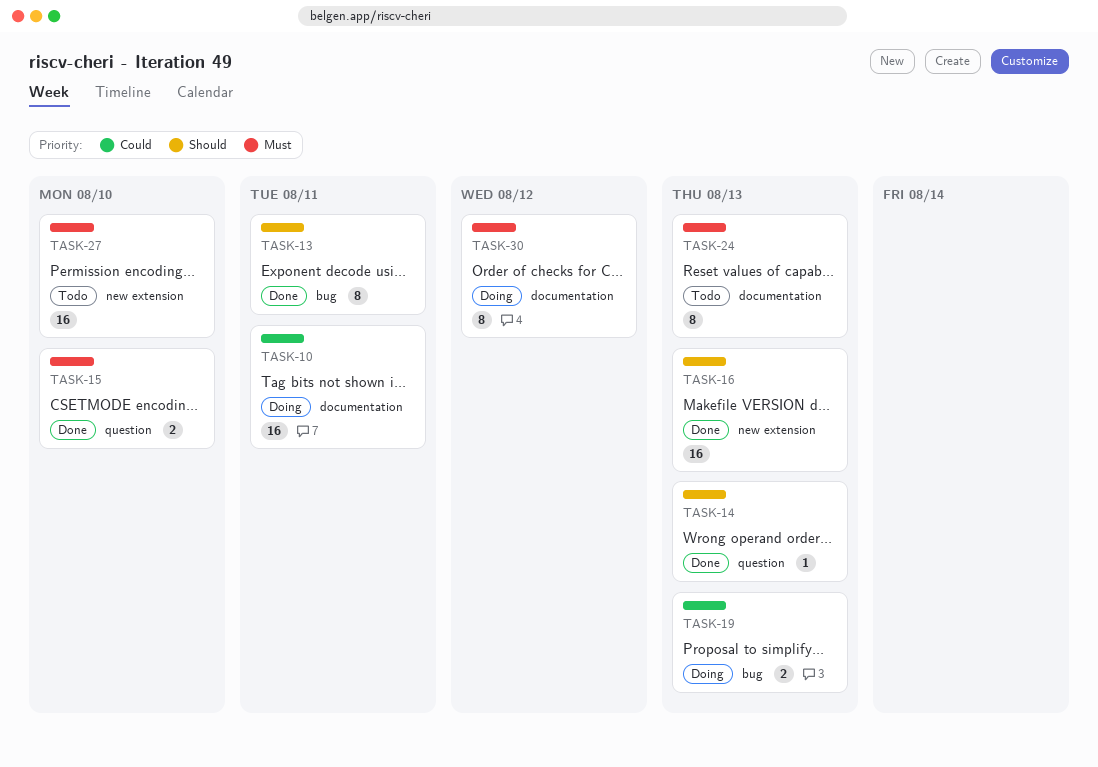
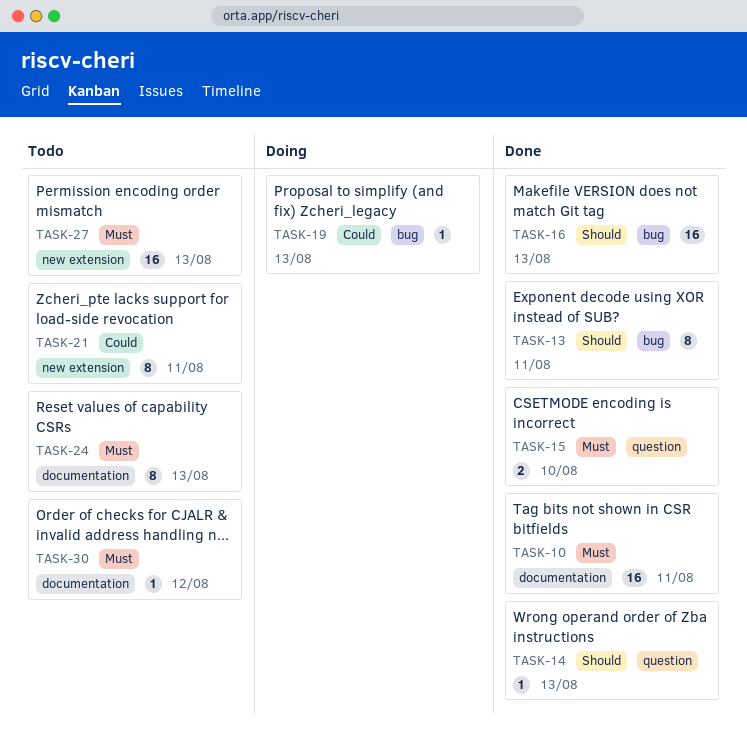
TASK-10, status: Doing -> Done
TASK-10, priority: Could -> Must
TASK-16, label: new extension -> bug
TASK-19, estimate: 2 -> 1
TASK-21: none -> present
TASK-27, due: Aug 10 -> Aug 13
TASK-30, status: Doing -> Todo
TASK-30, estimate: 8 -> 1

